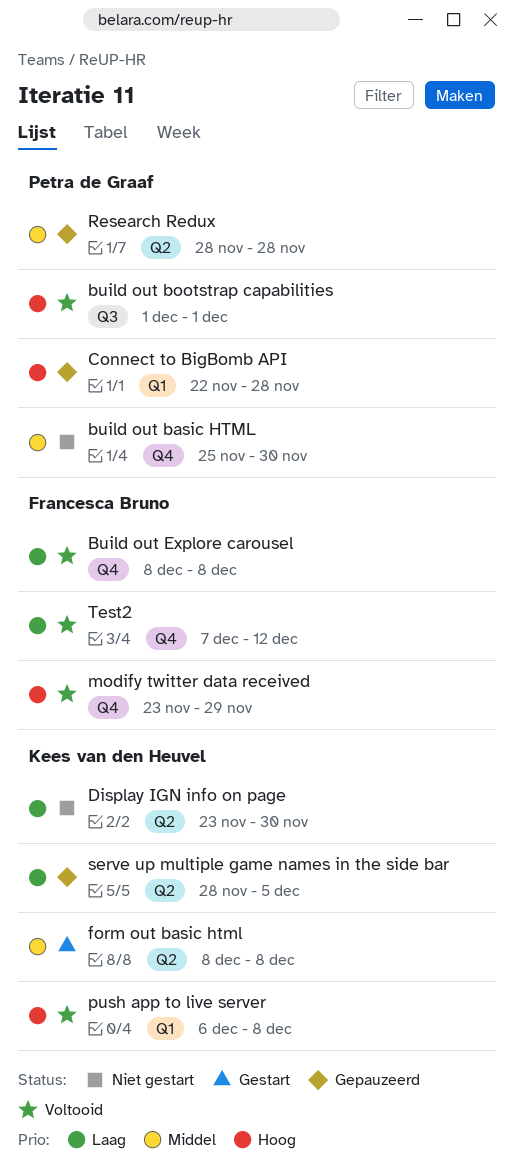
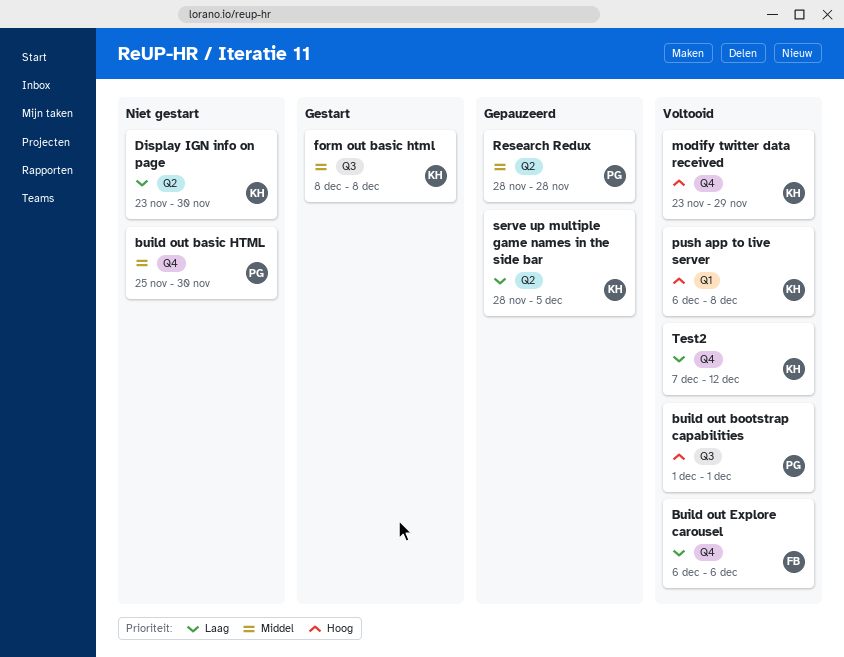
Build out Explore carousel, start: Dec 8 -> Dec 6
Build out Explore carousel, due: Dec 8 -> Dec 6
Connect to BigBomb API: present -> none
form out basic html, label: Q2 -> Q3
modify twitter data received, owner: Francesca Bruno -> Kees van den Heuvel
Test2, owner: Francesca Bruno -> Kees van den Heuvel

